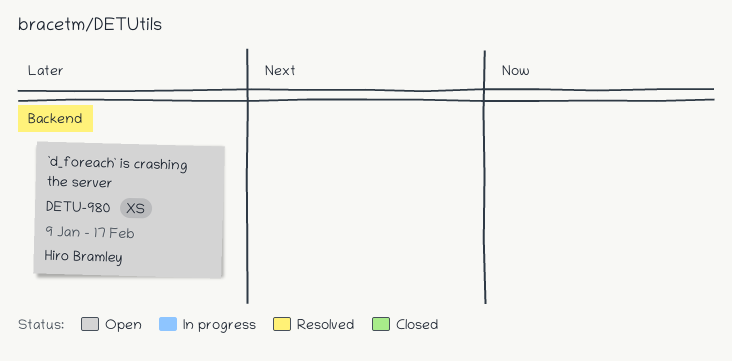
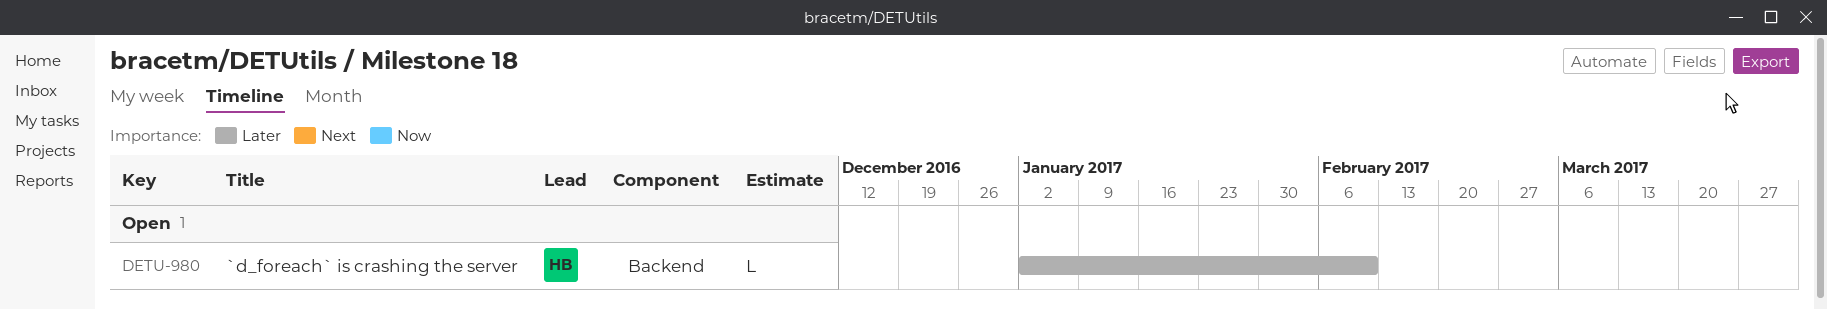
DETU-980, estimate: XS -> L
DETU-980, start: Jan 9 -> Jan 2
DETU-980, due: Feb 17 -> Feb 10

